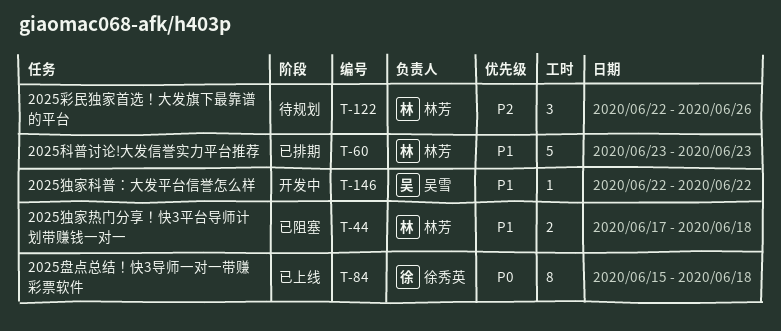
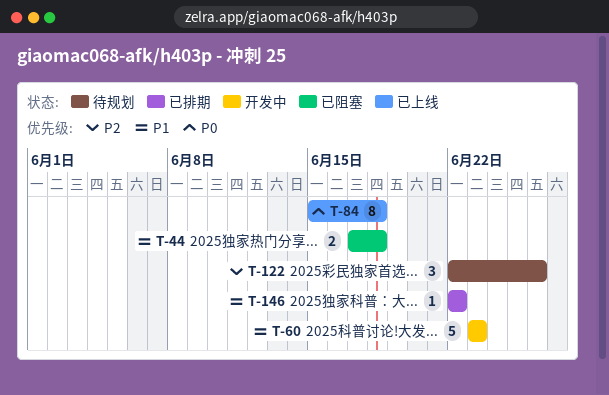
T-60, status: 已排期 -> 开发中
T-146, status: 开发中 -> 已排期

